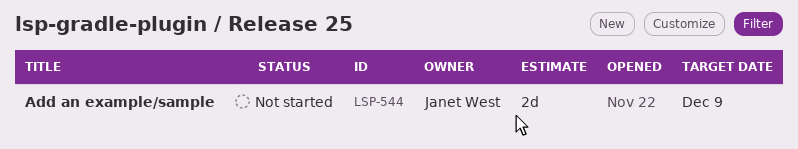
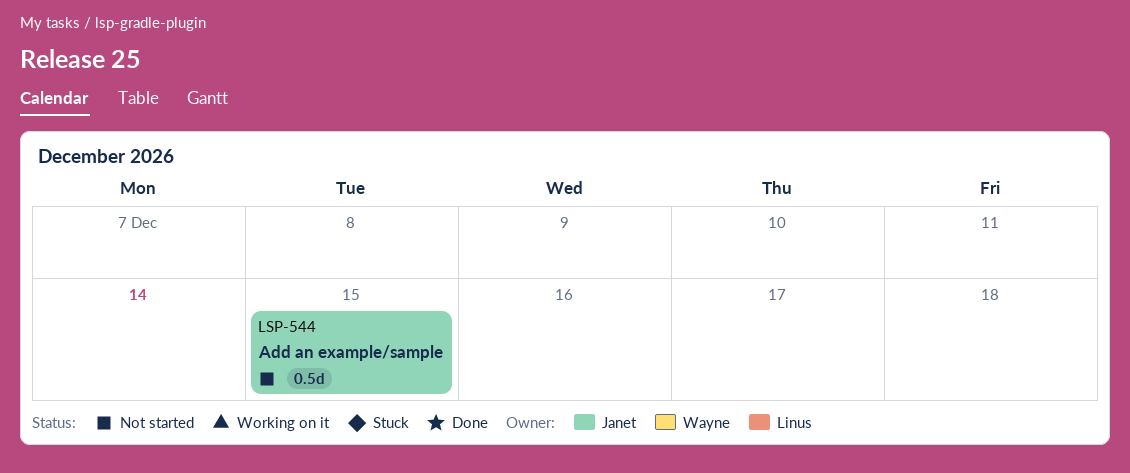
LSP-544, estimate: 2d -> 0.5d
LSP-544, due: Dec 9 -> Dec 15

